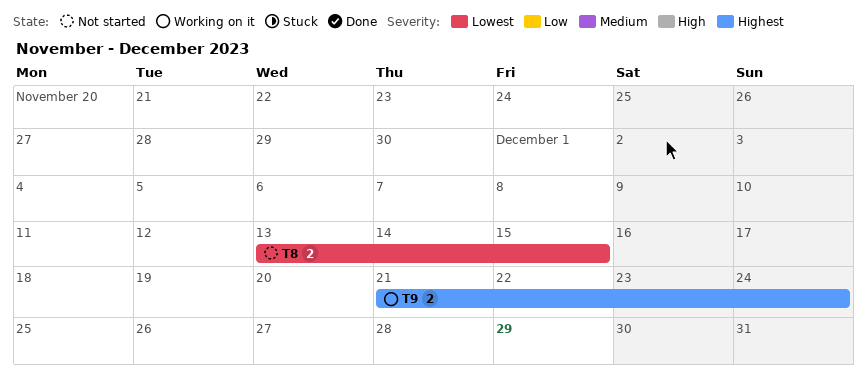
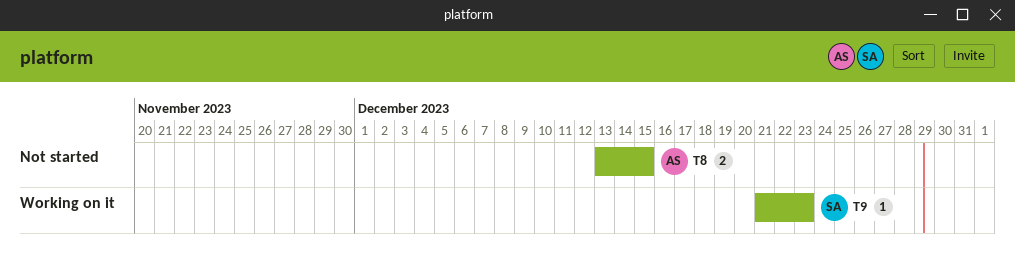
T9, estimate: 2 -> 1
T9, due: Dec 24 -> Dec 23

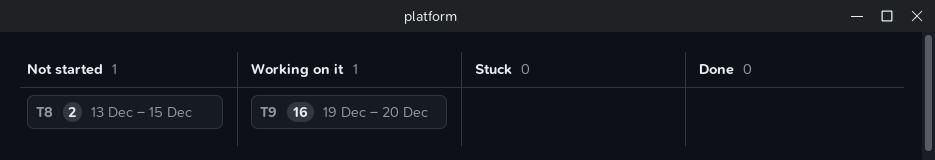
T9, estimate: 1 -> 16
T9, start: Dec 21 -> Dec 19
T9, due: Dec 23 -> Dec 20

